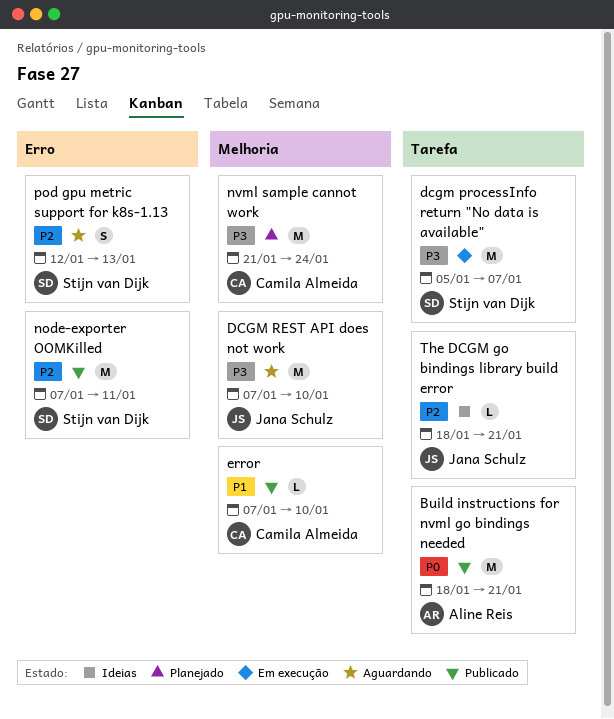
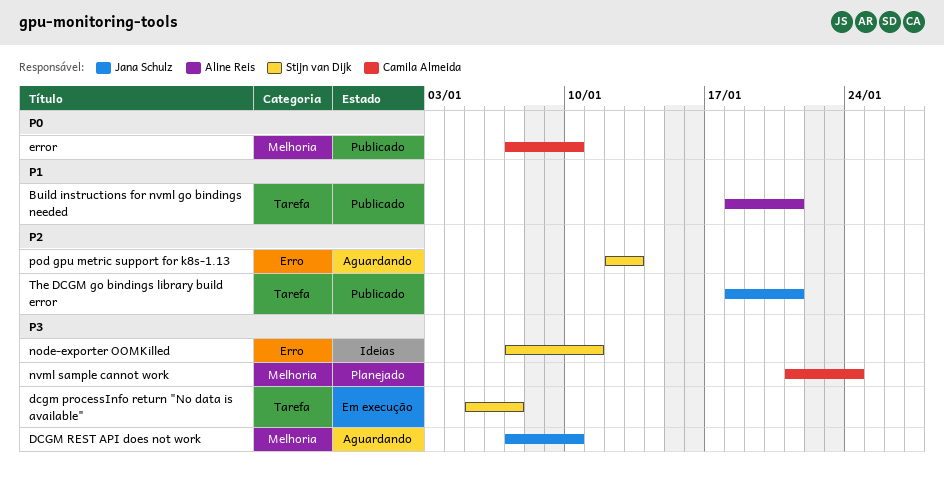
Build instructions for nvml go bindings needed, priority: P0 -> P1
error, priority: P1 -> P0
node-exporter OOMKilled, status: Publicado -> Ideias
node-exporter OOMKilled, priority: P2 -> P3
The DCGM go bindings library build error, status: Ideias -> Publicado

